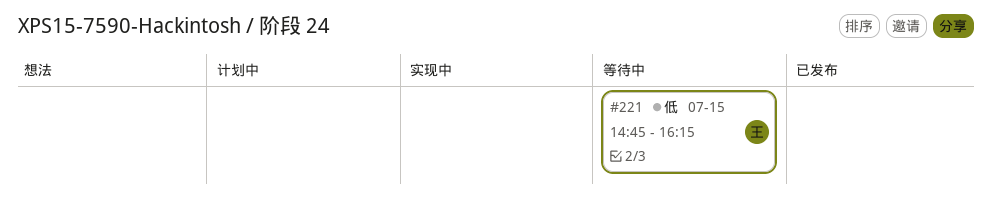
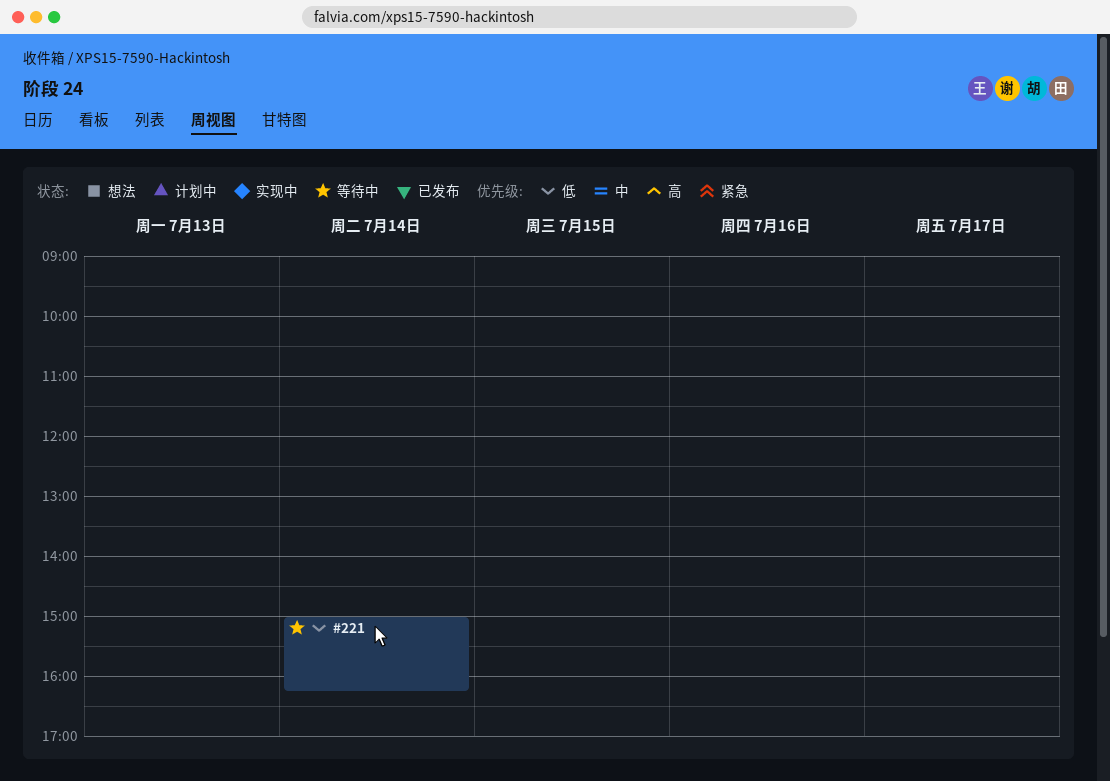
#221, day: Jul 15 -> Jul 14
#221, begins: 14:45 -> 15:00

